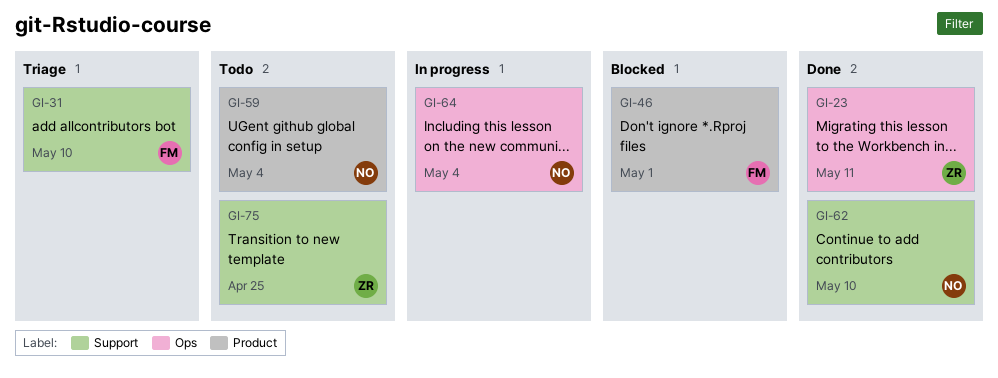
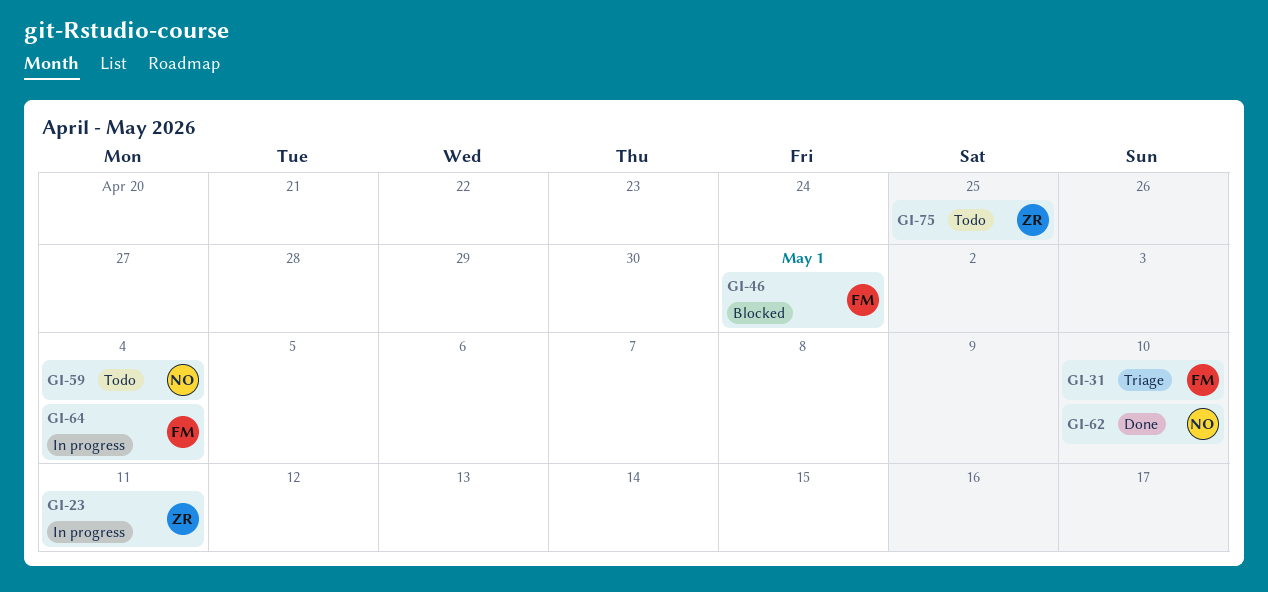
GI-23, status: Done -> In progress
GI-64, owner: NO -> FM

